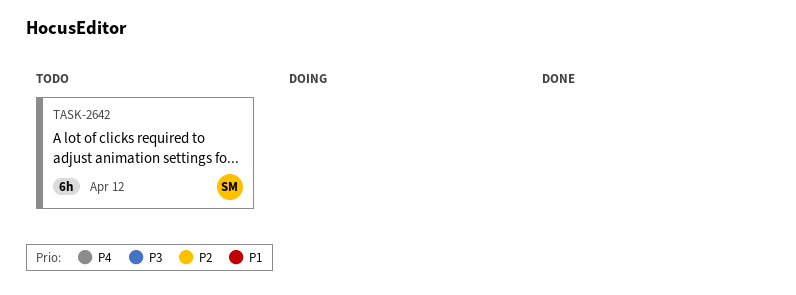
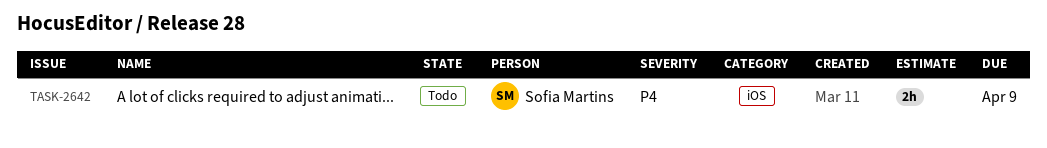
TASK-2642, estimate: 6h -> 2h
TASK-2642, due: Apr 12 -> Apr 9

